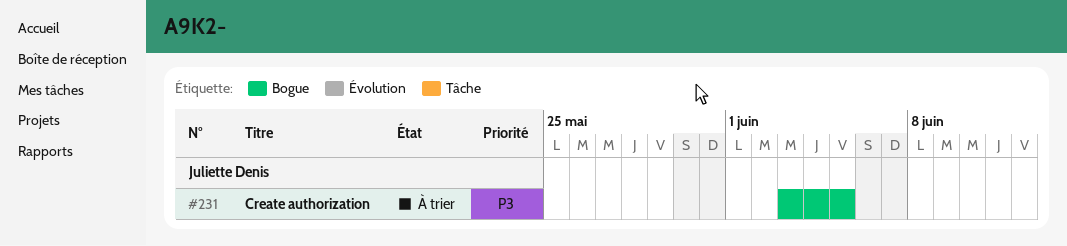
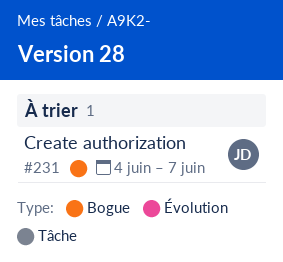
#231, start: Jun 3 -> Jun 4
#231, due: Jun 5 -> Jun 7

